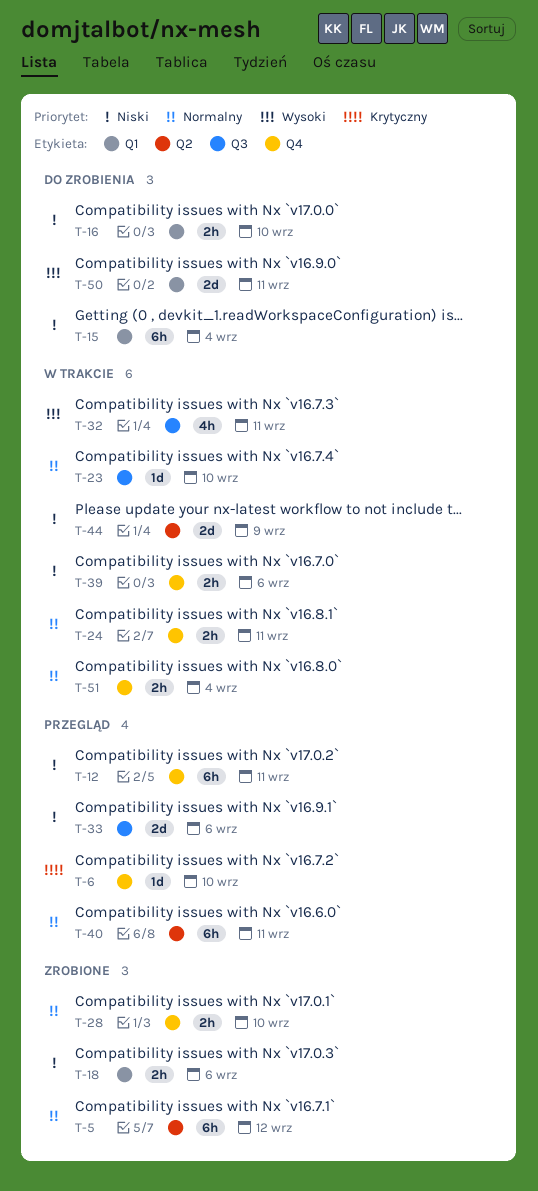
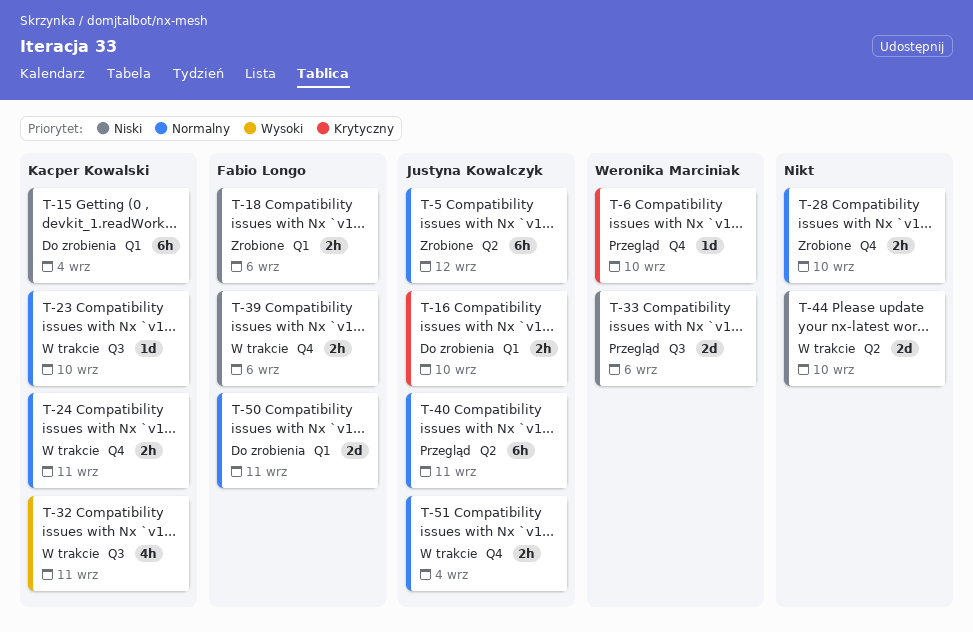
T-12: present -> none
T-16, priority: Niski -> Krytyczny
T-44, due: Sep 9 -> Sep 10
T-50, priority: Wysoki -> Normalny

